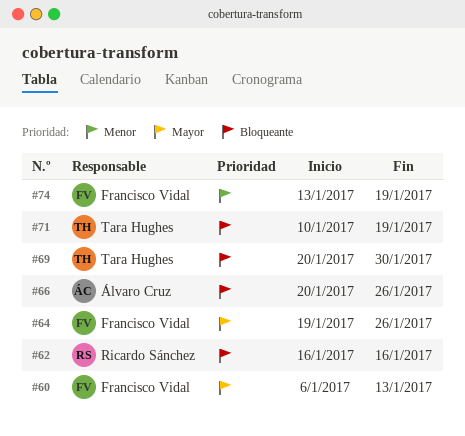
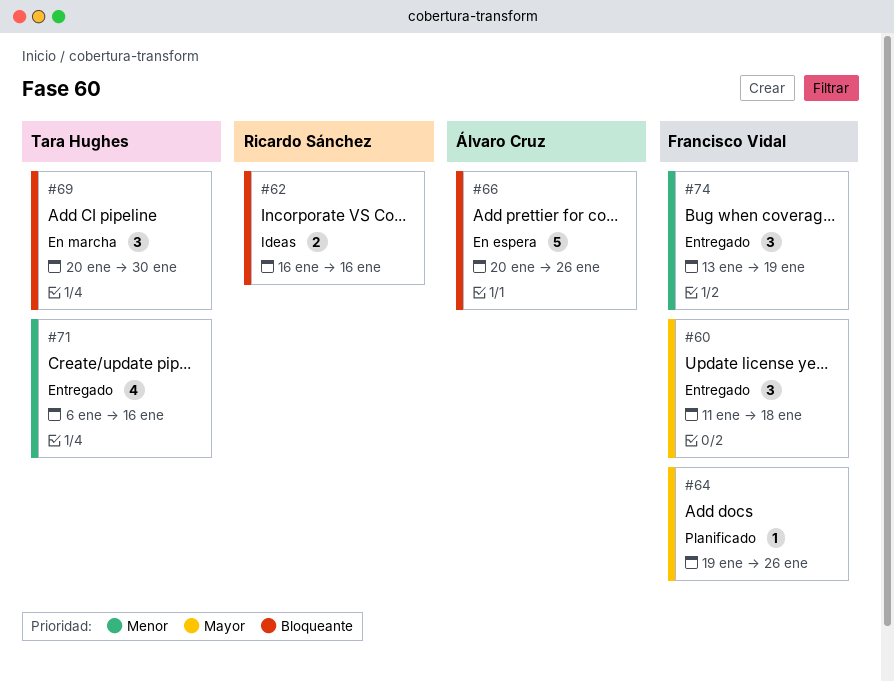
#60, start: Jan 6 -> Jan 11
#60, due: Jan 13 -> Jan 18
#71, priority: Bloqueante -> Menor
#71, start: Jan 10 -> Jan 6
#71, due: Jan 19 -> Jan 16

